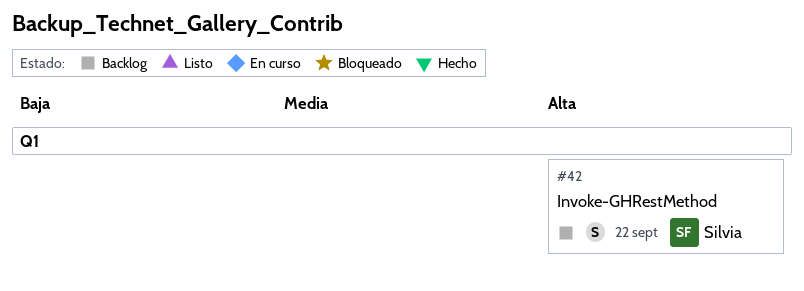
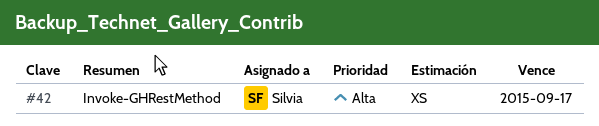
#42, estimate: S -> XS
#42, due: Sep 22 -> Sep 17

